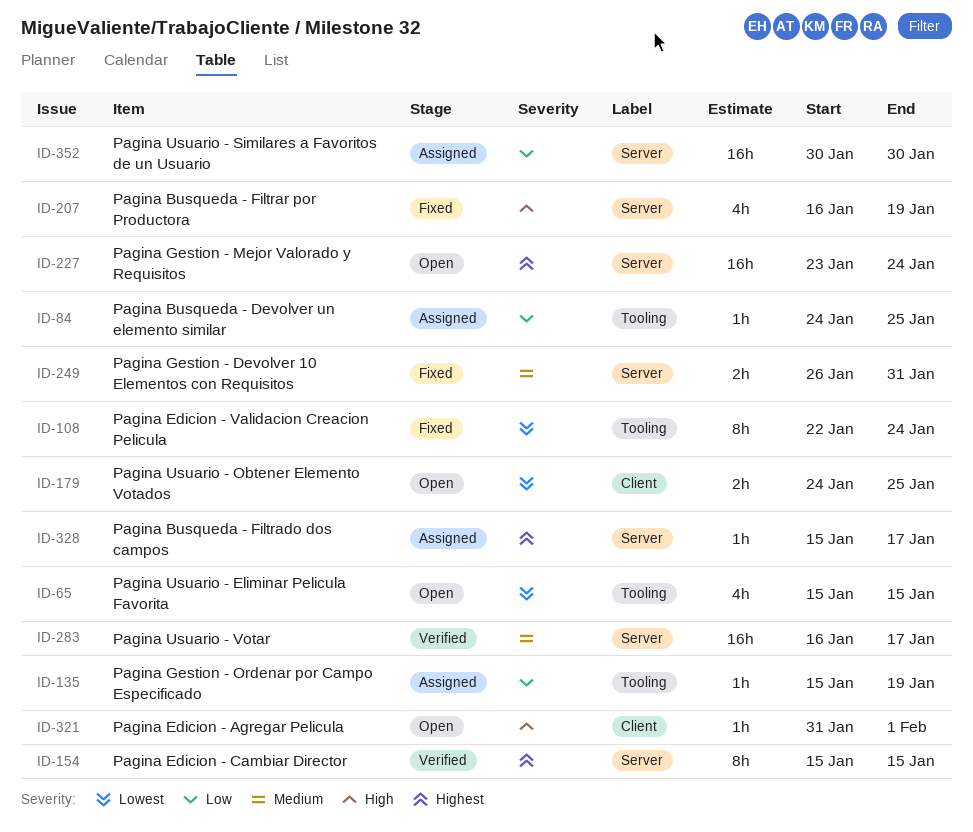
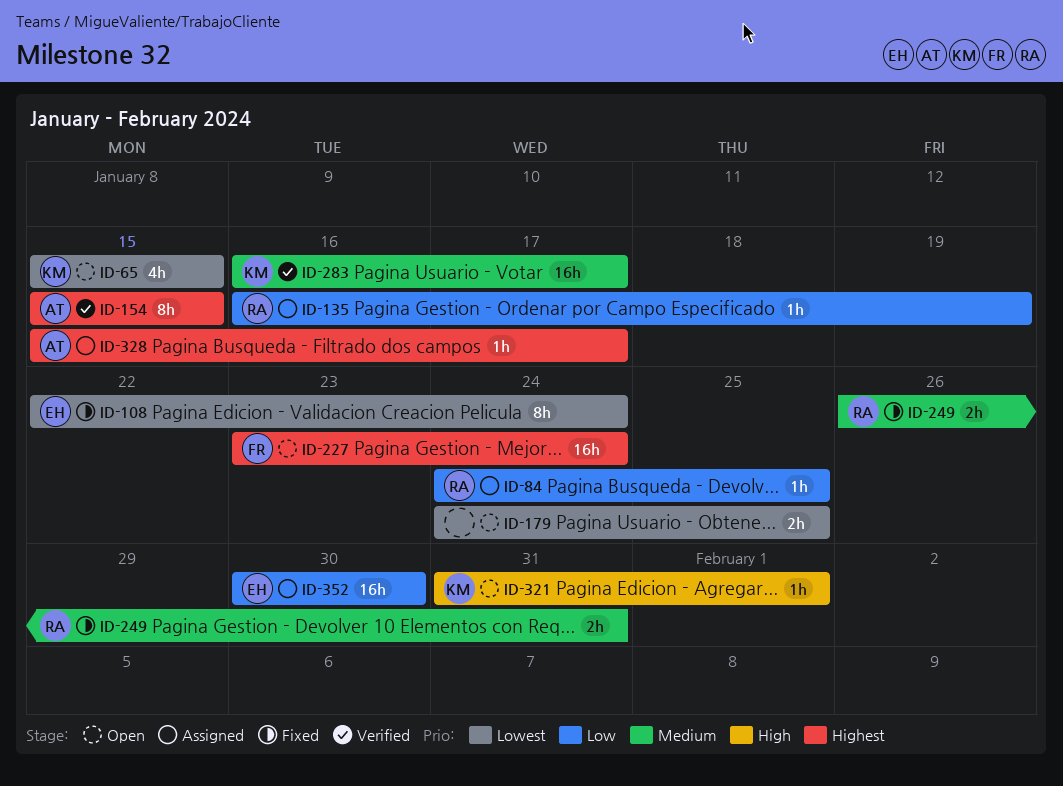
ID-135, start: Jan 15 -> Jan 16
ID-207: present -> none

